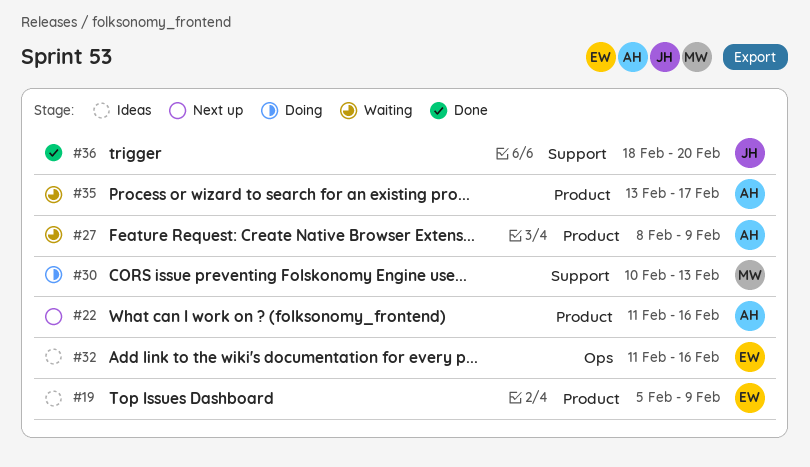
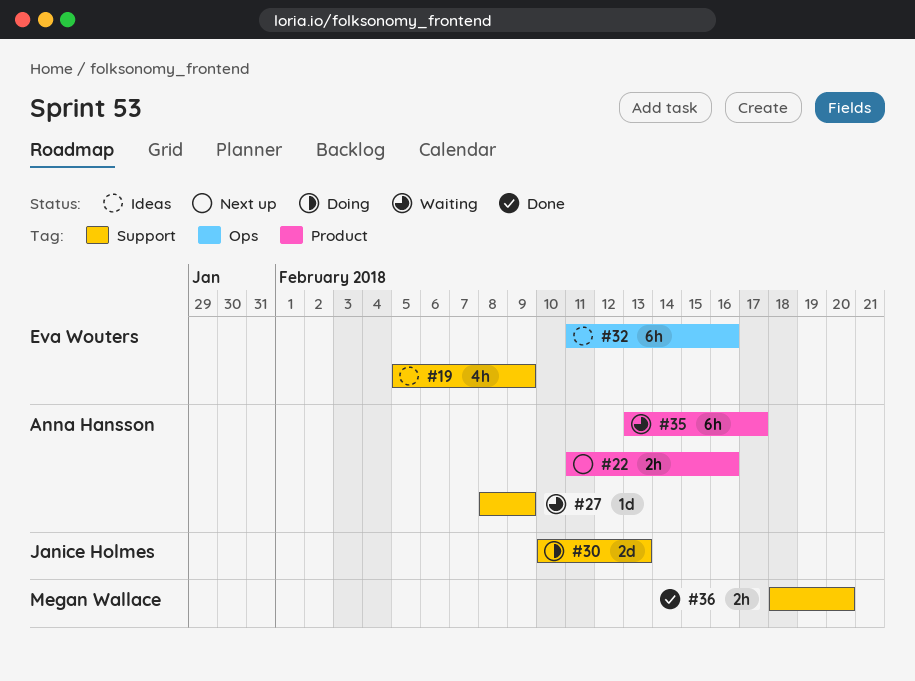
#19, label: Product -> Support
#27, label: Product -> Support
#30, owner: Megan Wallace -> Janice Holmes
#36, owner: Janice Holmes -> Megan Wallace

